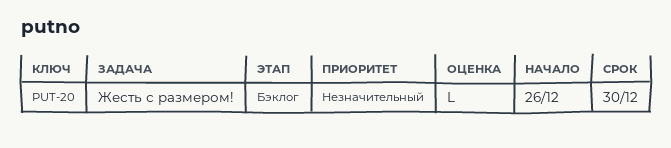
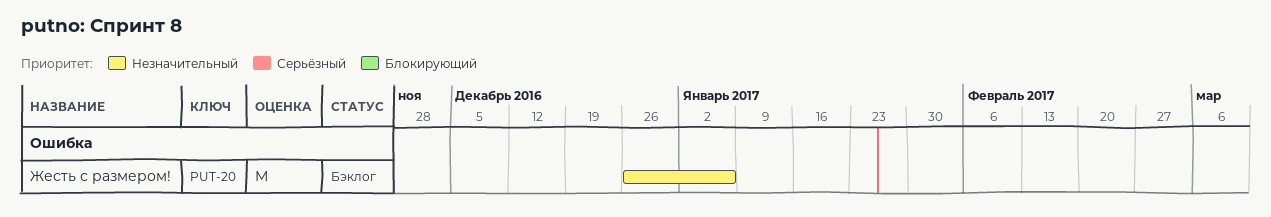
PUT-20, estimate: L -> M
PUT-20, due: Dec 30 -> Jan 6

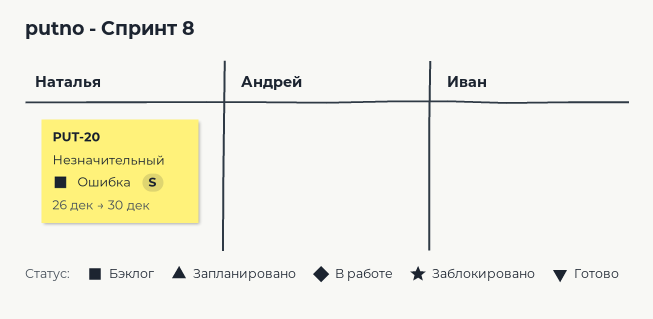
PUT-20, estimate: M -> S
PUT-20, due: Jan 6 -> Dec 30

